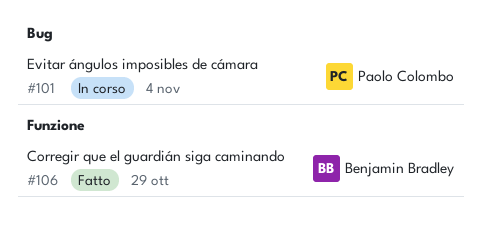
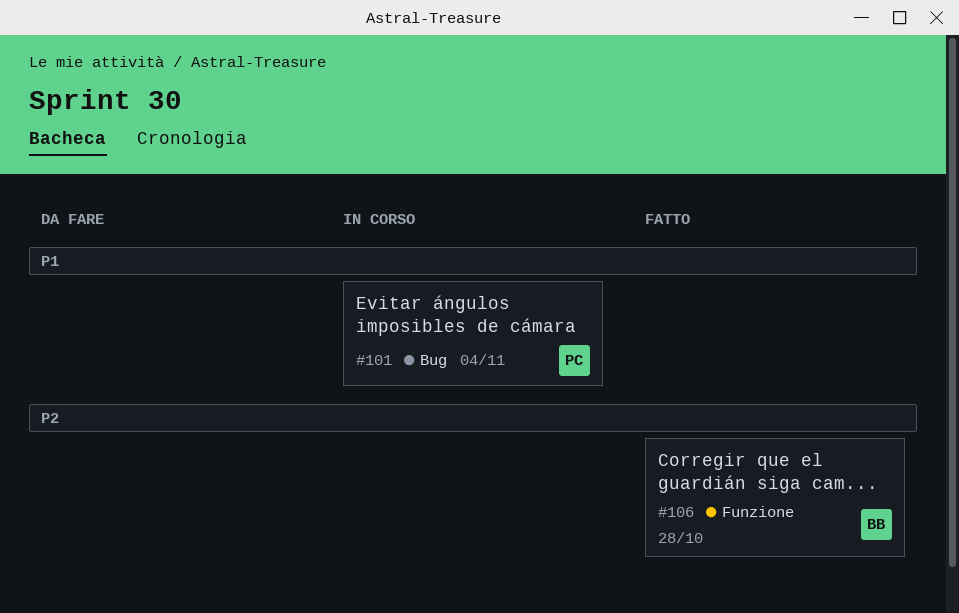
#106, due: Oct 29 -> Oct 28

